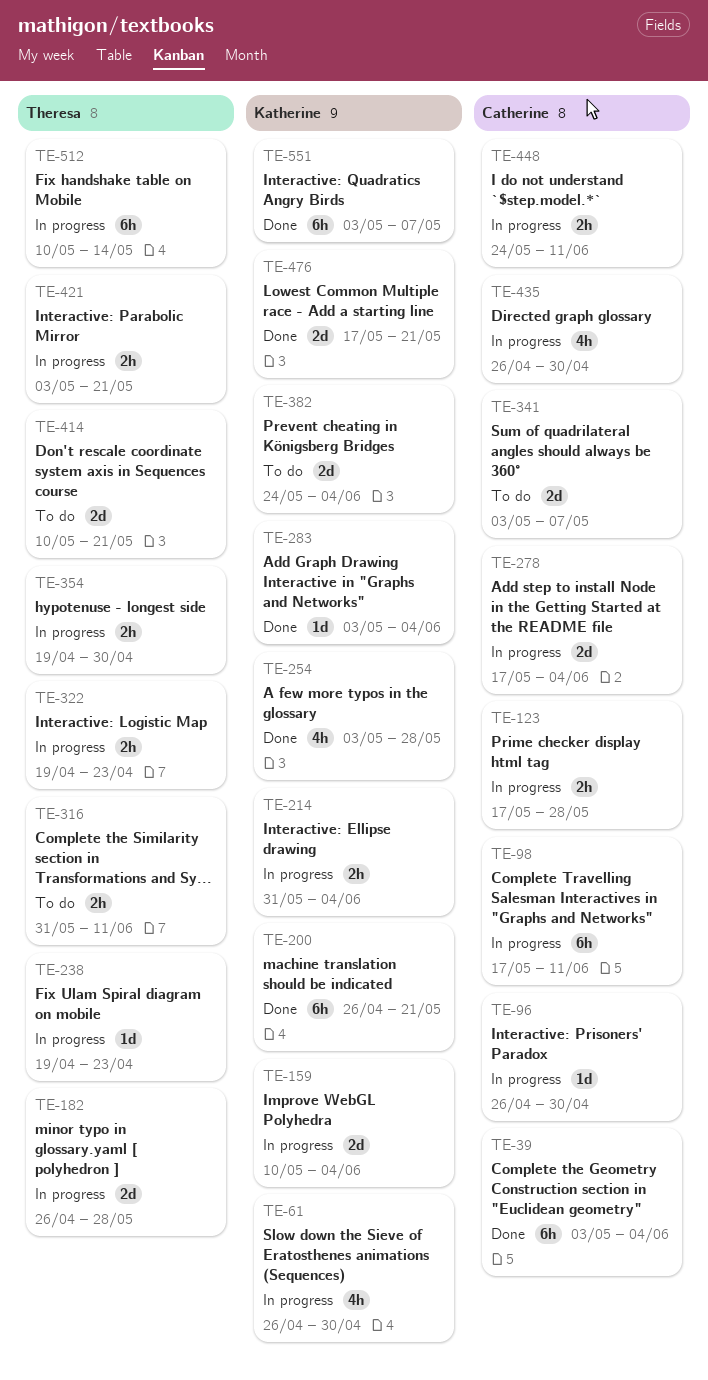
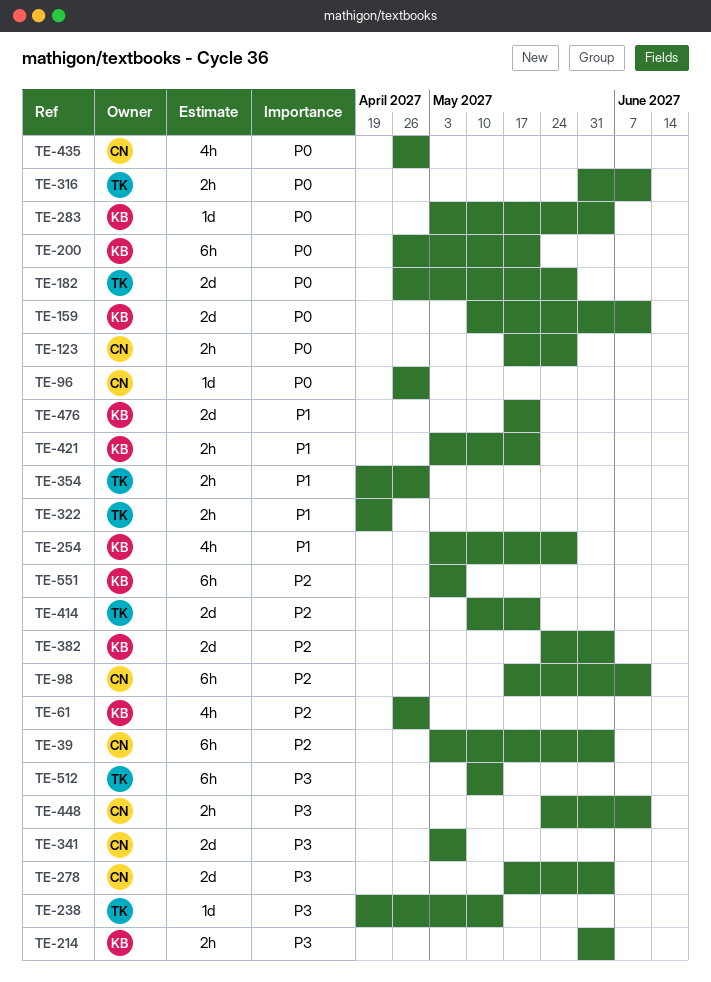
TE-159, due: Jun 4 -> Jun 11
TE-238, due: Apr 23 -> May 14
TE-421, owner: Theresa -> Katherine

